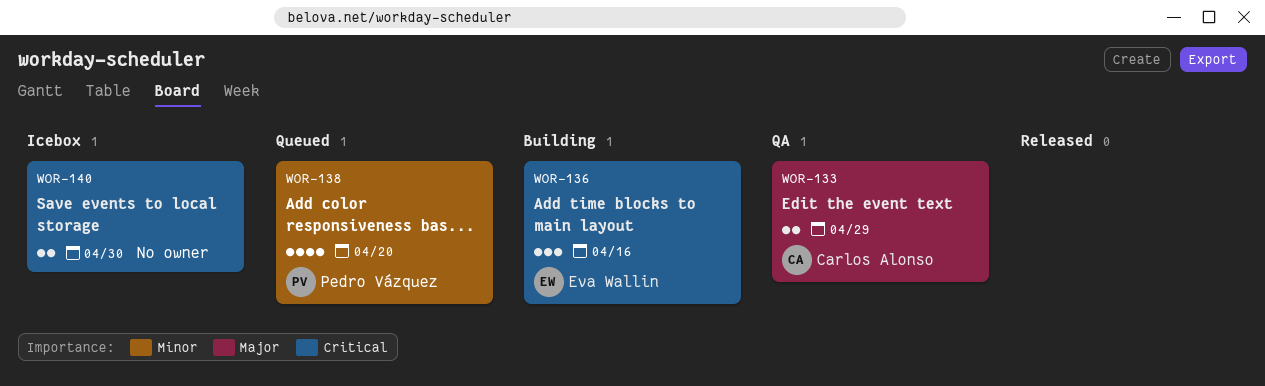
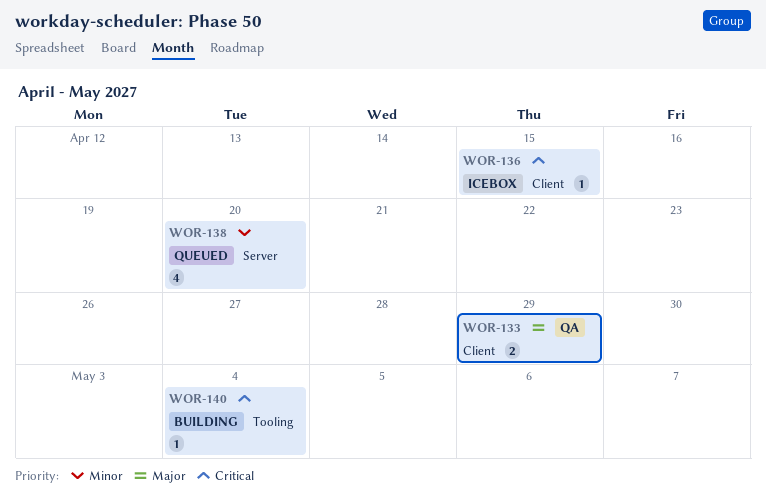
WOR-136, status: Building -> Icebox
WOR-136, estimate: 3 -> 1
WOR-136, due: Apr 16 -> Apr 15
WOR-140, status: Icebox -> Building
WOR-140, estimate: 2 -> 1
WOR-140, due: Apr 30 -> May 4

